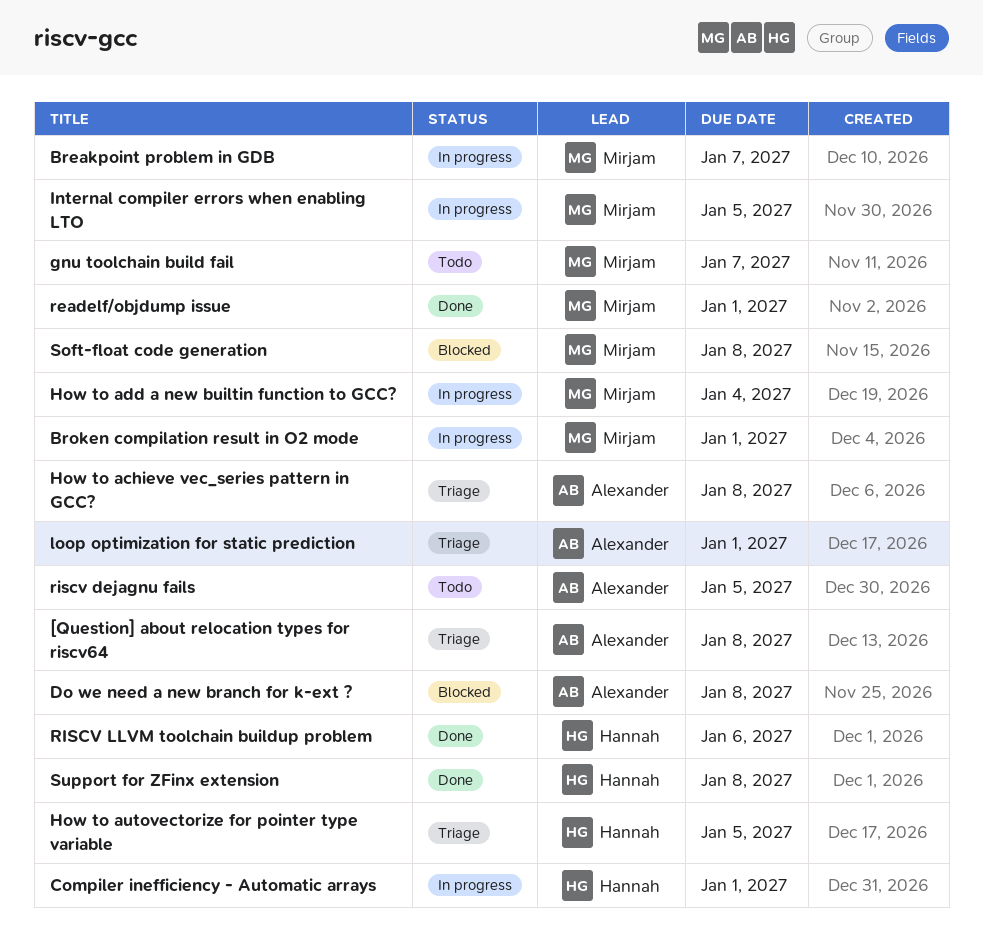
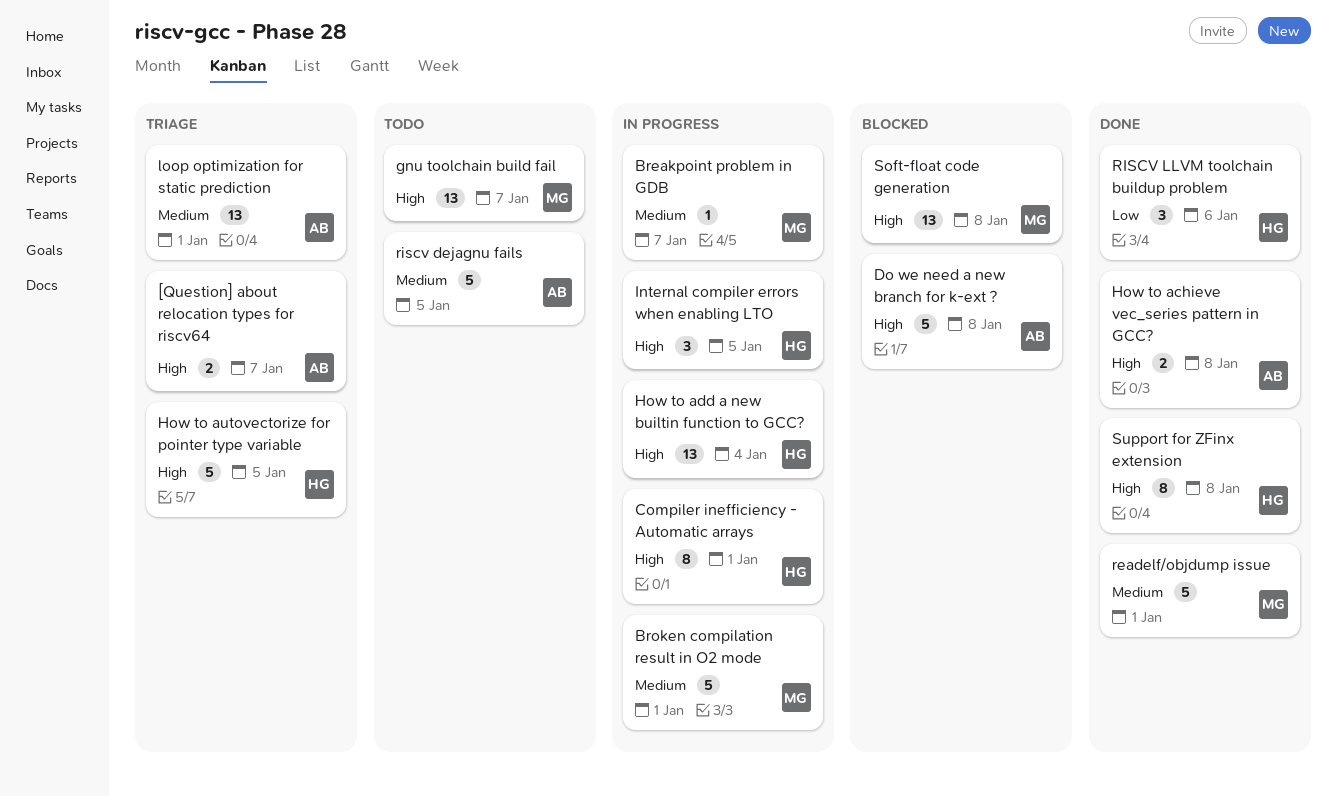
[Question] about relocation types for riscv64, due: Jan 8 -> Jan 7
How to achieve vec_series pattern in GCC?, status: Triage -> Done
How to add a new builtin function to GCC?, owner: Mirjam -> Hannah
Internal compiler errors when enabling LTO, owner: Mirjam -> Hannah

